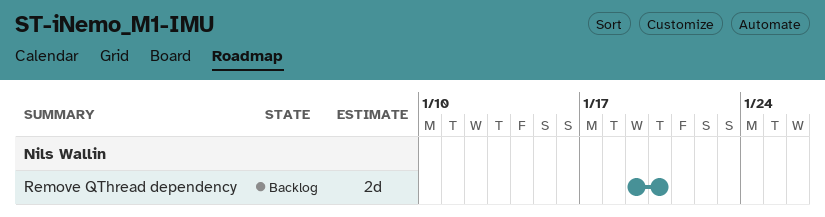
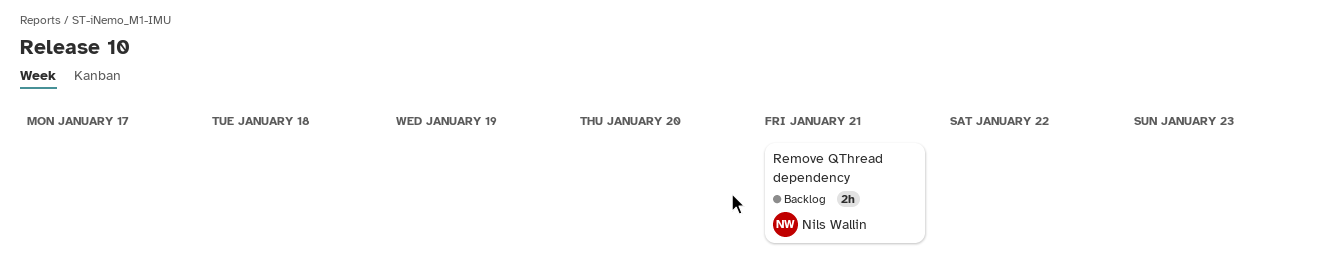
Remove QThread dependency, estimate: 2d -> 2h
Remove QThread dependency, due: Jan 20 -> Jan 21

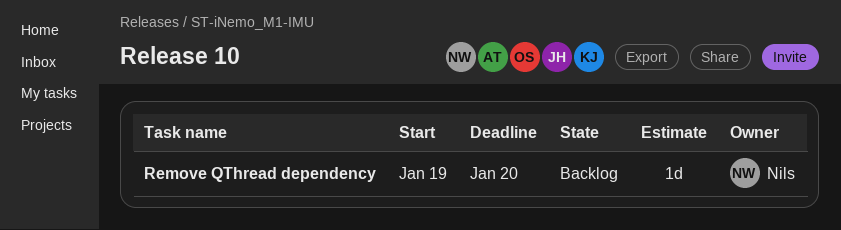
Remove QThread dependency, estimate: 2h -> 1d
Remove QThread dependency, due: Jan 21 -> Jan 20

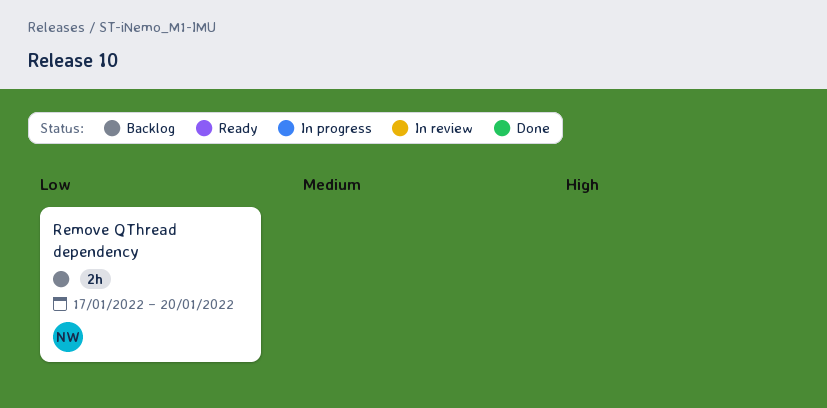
Remove QThread dependency, estimate: 1d -> 2h
Remove QThread dependency, start: Jan 19 -> Jan 17

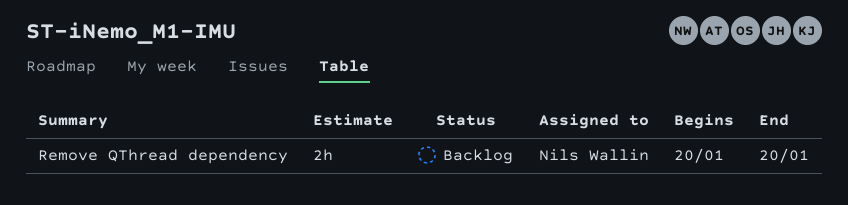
Remove QThread dependency, start: Jan 17 -> Jan 20

